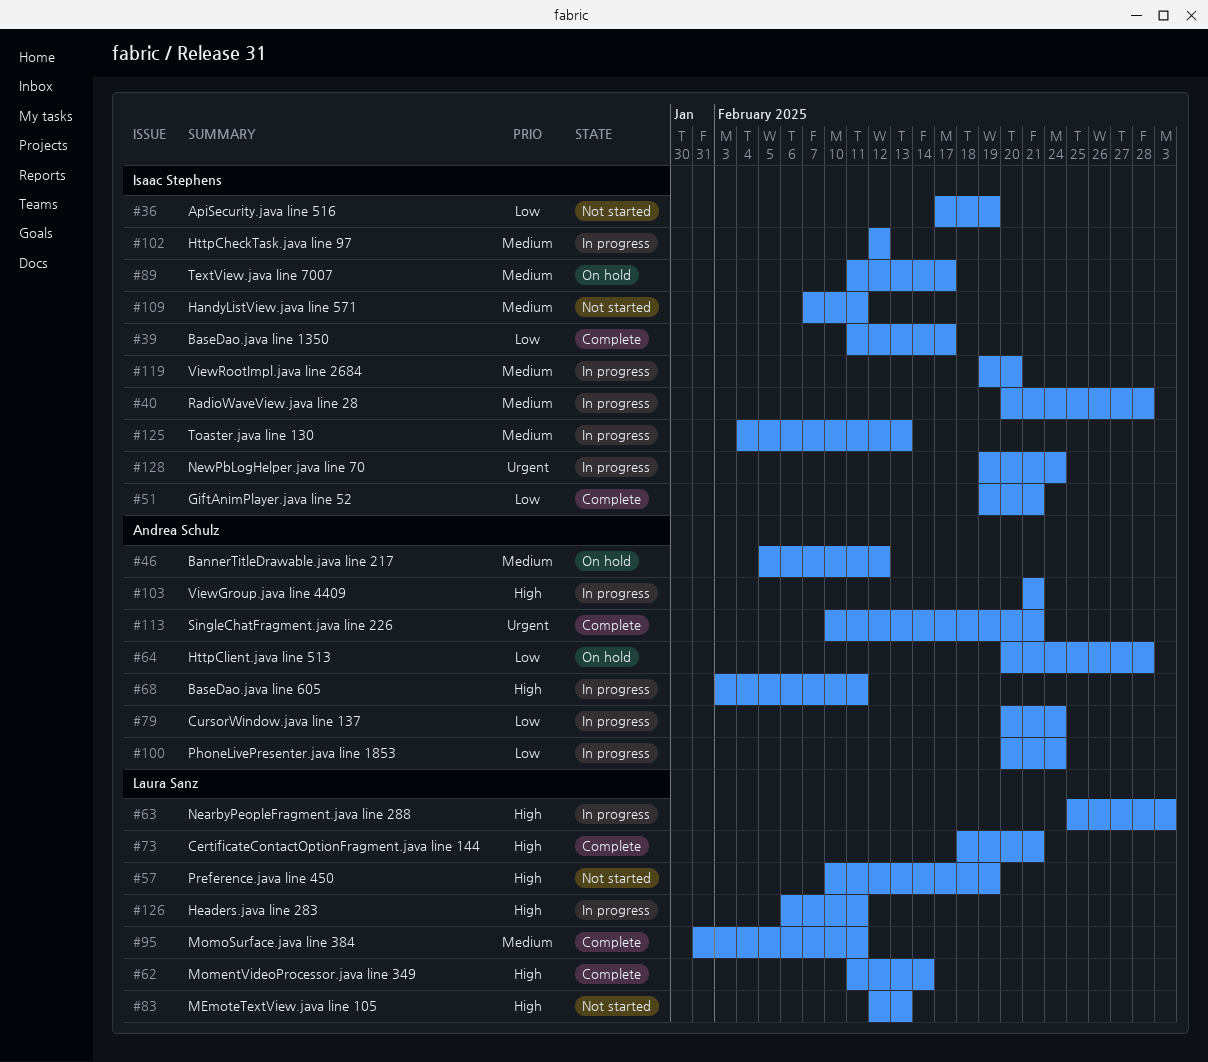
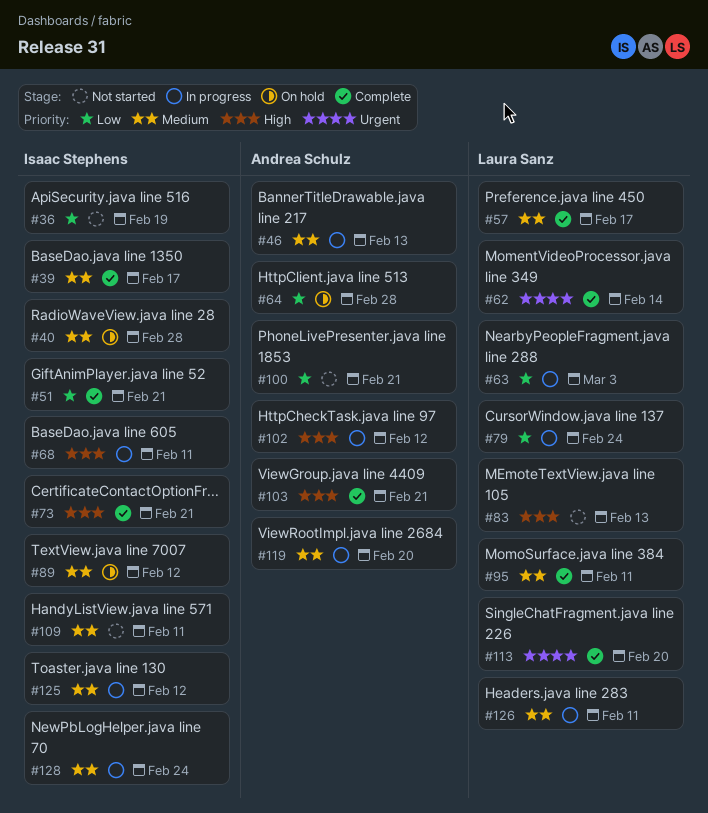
#39, priority: Low -> Medium
#40, status: In progress -> On hold
#46, status: On hold -> In progress
#46, due: Feb 12 -> Feb 13
#57, status: Not started -> Complete
#57, priority: High -> Medium
#57, due: Feb 19 -> Feb 17
#62, priority: High -> Urgent
#63, priority: High -> Low
#68, owner: Andrea Schulz -> Isaac Stephens
#73, owner: Laura Sanz -> Isaac Stephens
#79, owner: Andrea Schulz -> Laura Sanz
#89, due: Feb 17 -> Feb 12
#100, status: In progress -> Not started
#100, due: Feb 24 -> Feb 21
#102, owner: Isaac Stephens -> Andrea Schulz
#102, priority: Medium -> High
#103, status: In progress -> Complete
#113, owner: Andrea Schulz -> Laura Sanz
#113, due: Feb 21 -> Feb 20
#119, owner: Isaac Stephens -> Andrea Schulz
#125, due: Feb 13 -> Feb 12
#126, priority: High -> Medium
#128, priority: Urgent -> Medium

